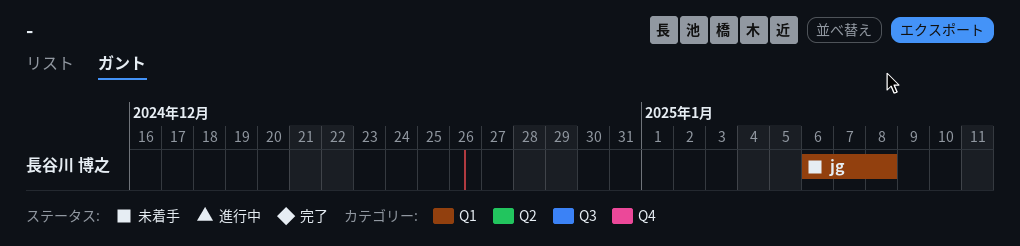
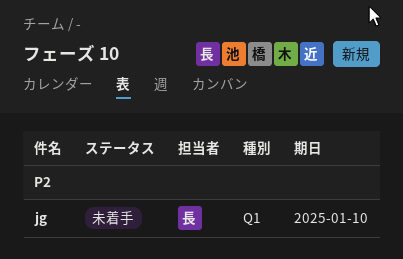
jg, due: Jan 8 -> Jan 10

